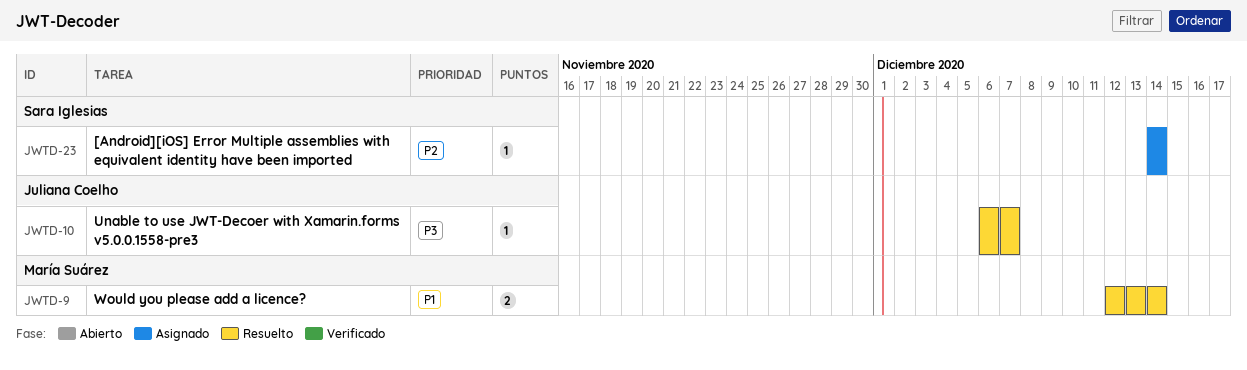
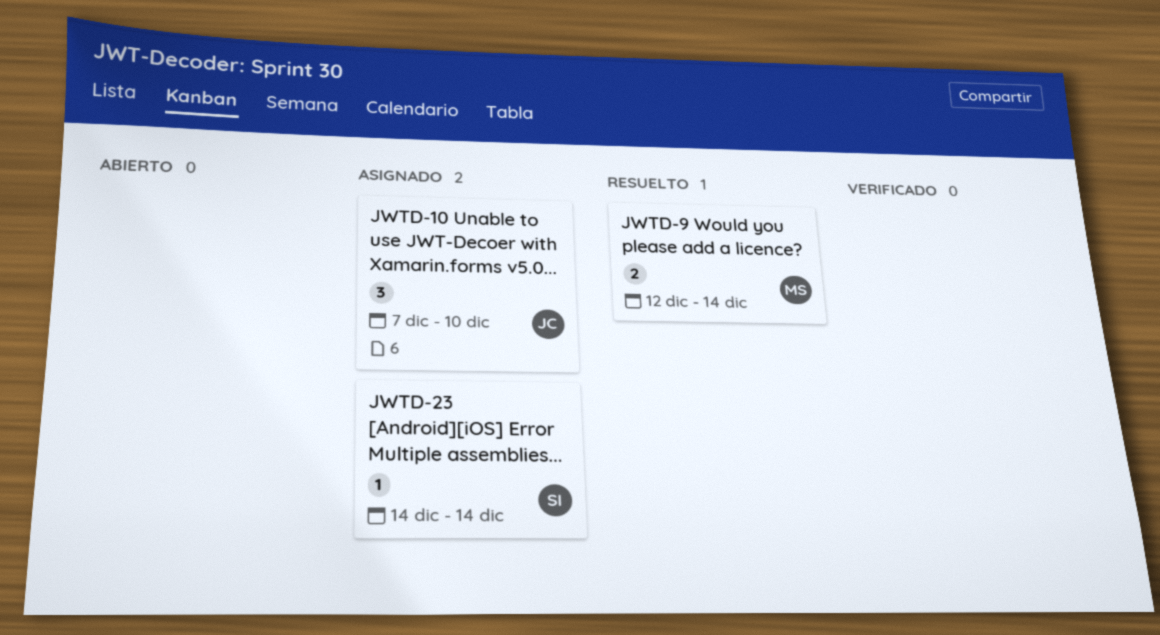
JWTD-10, status: Resuelto -> Asignado
JWTD-10, estimate: 1 -> 3
JWTD-10, start: Dec 6 -> Dec 7
JWTD-10, due: Dec 7 -> Dec 10

